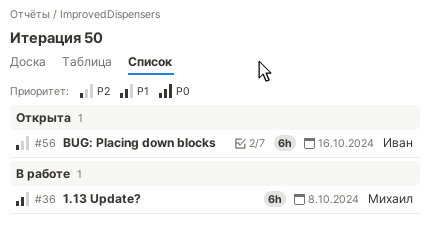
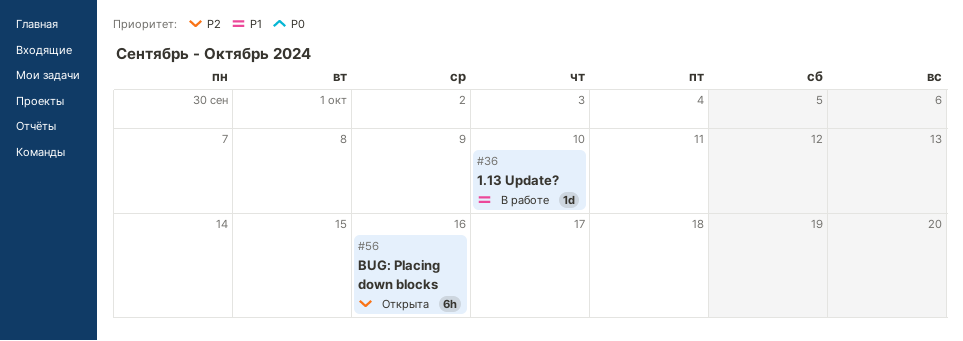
#36, estimate: 6h -> 1d
#36, due: Oct 8 -> Oct 10

